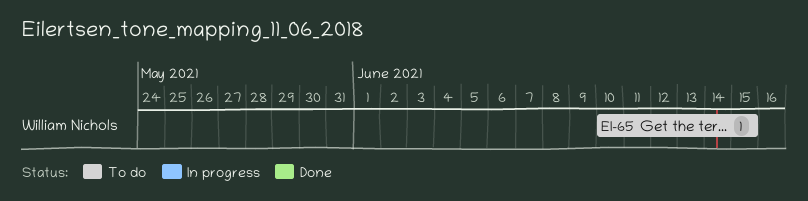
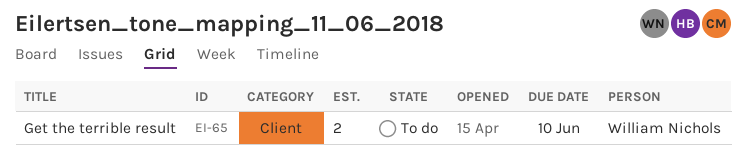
EI-65, estimate: 1 -> 2
EI-65, due: Jun 15 -> Jun 10

